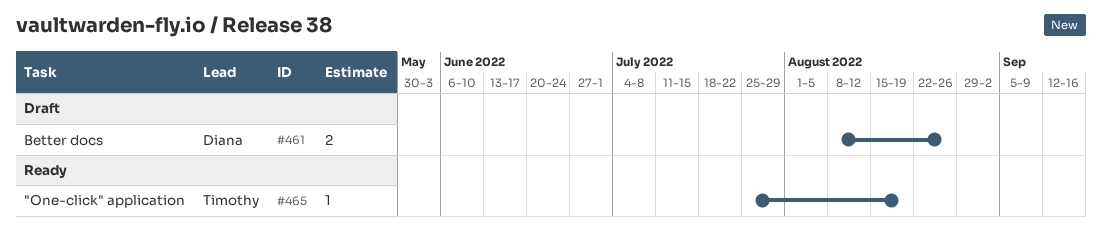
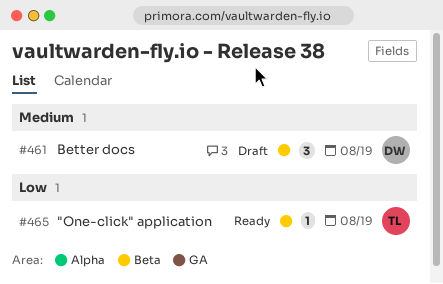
#461, estimate: 2 -> 3
#461, due: Aug 26 -> Aug 19

